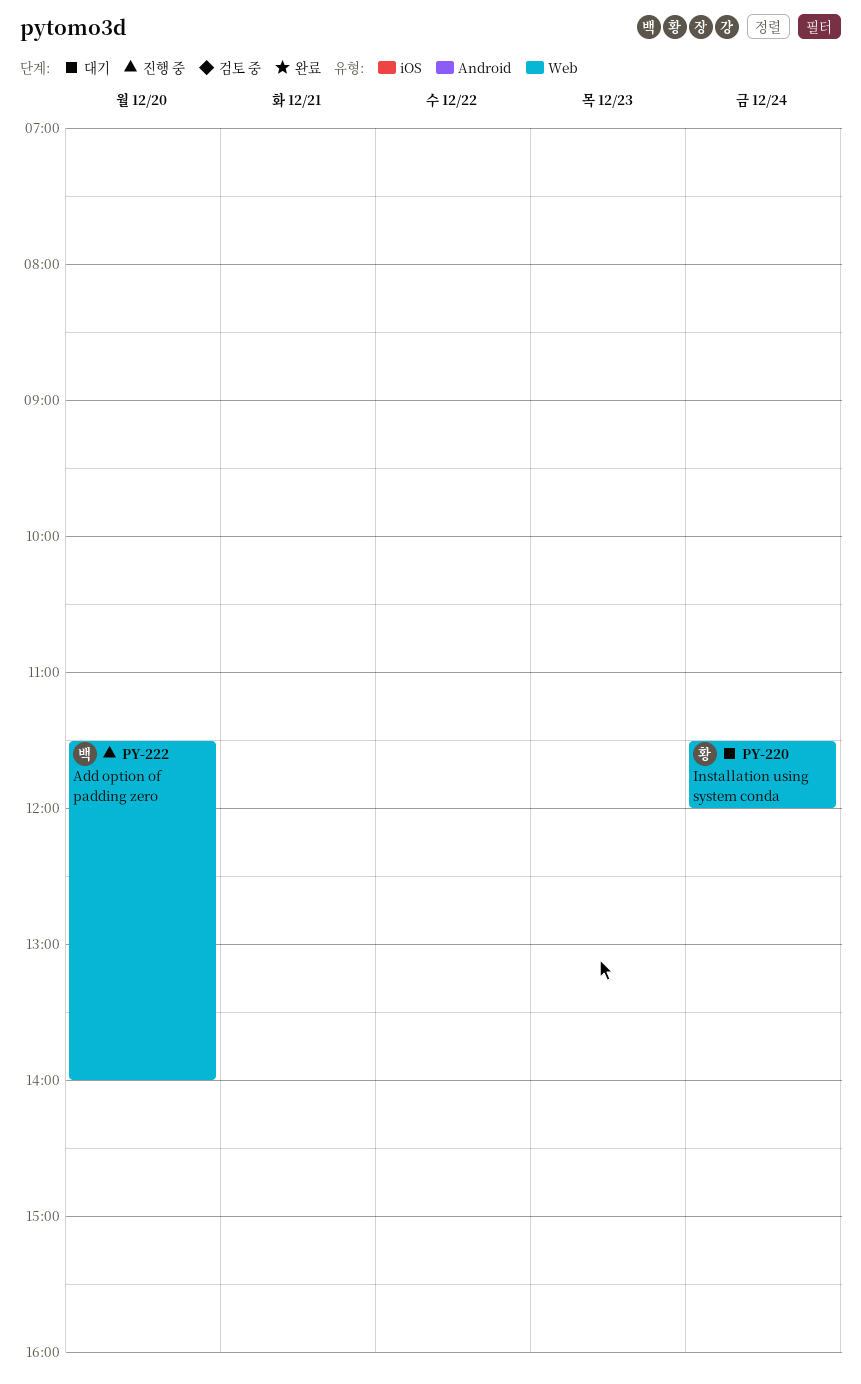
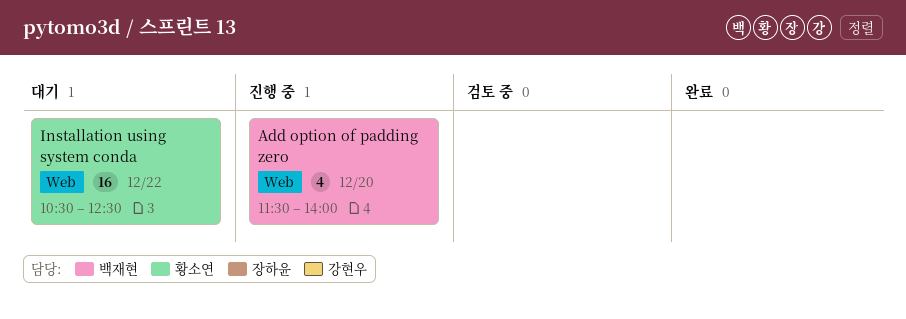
Installation using system conda, day: Dec 24 -> Dec 22
Installation using system conda, begins: 11:30 -> 10:30
Installation using system conda, ends: 12:00 -> 12:30

